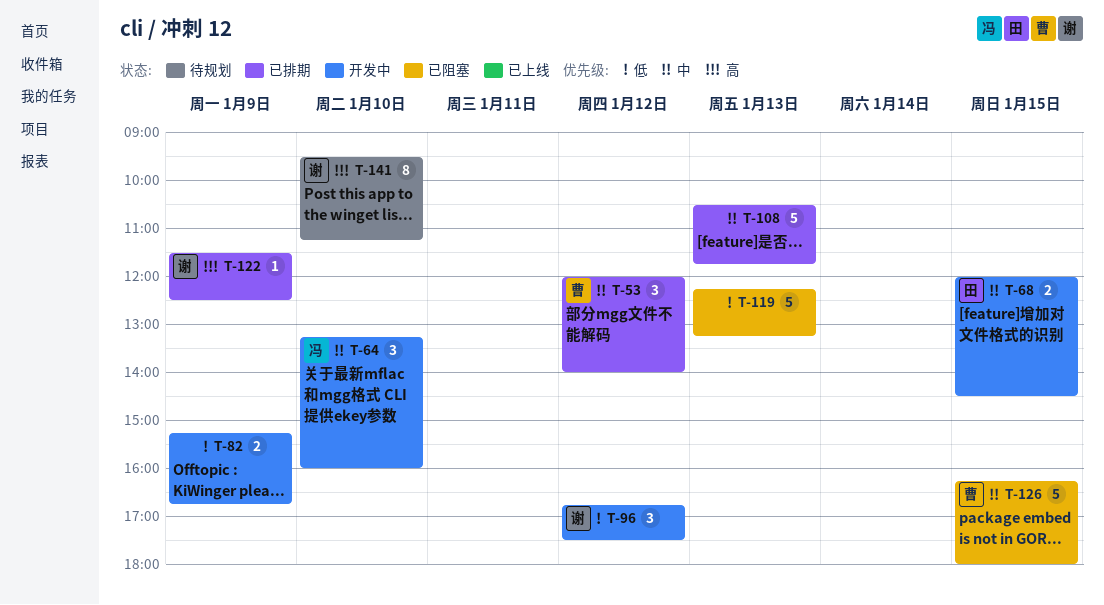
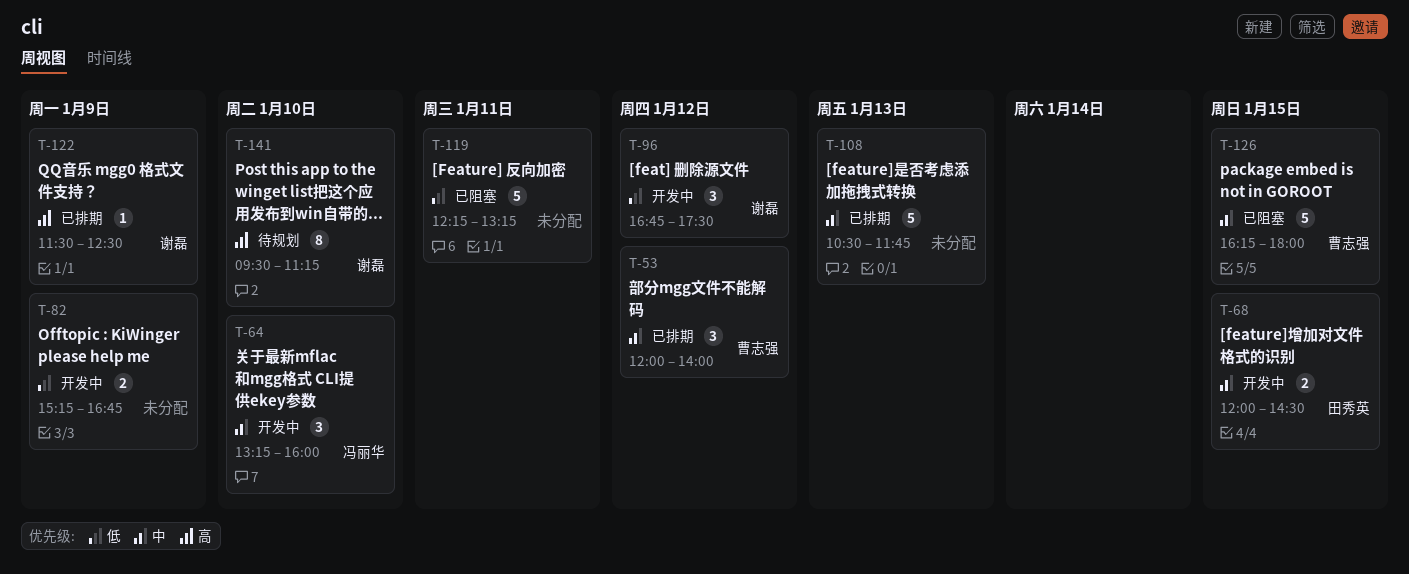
T-119, day: Jan 13 -> Jan 11

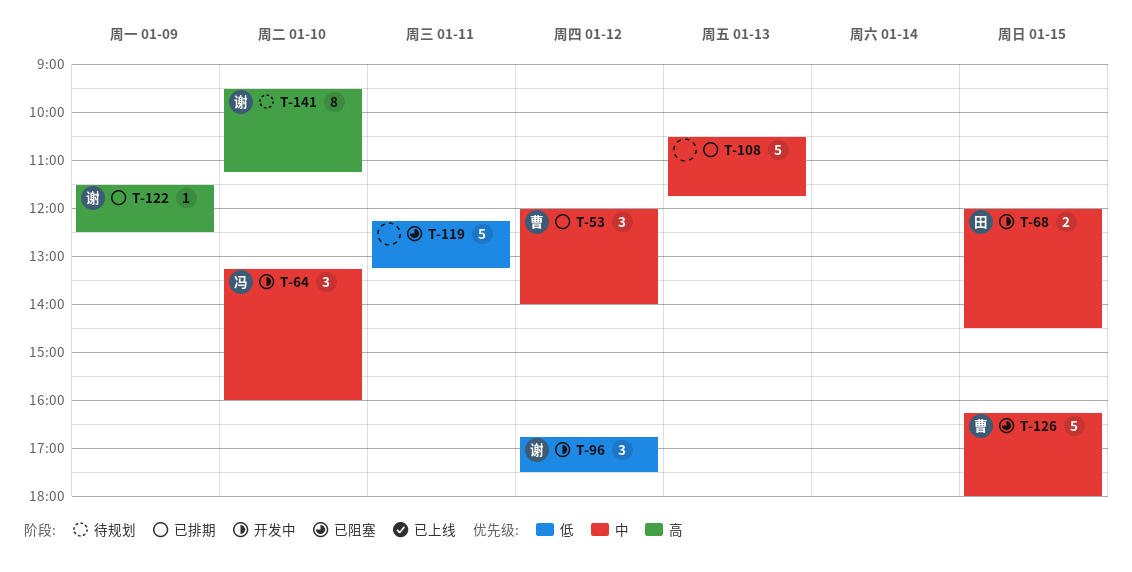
T-82: present -> none

